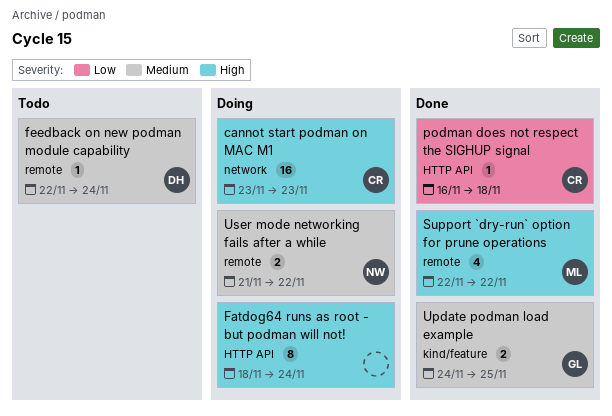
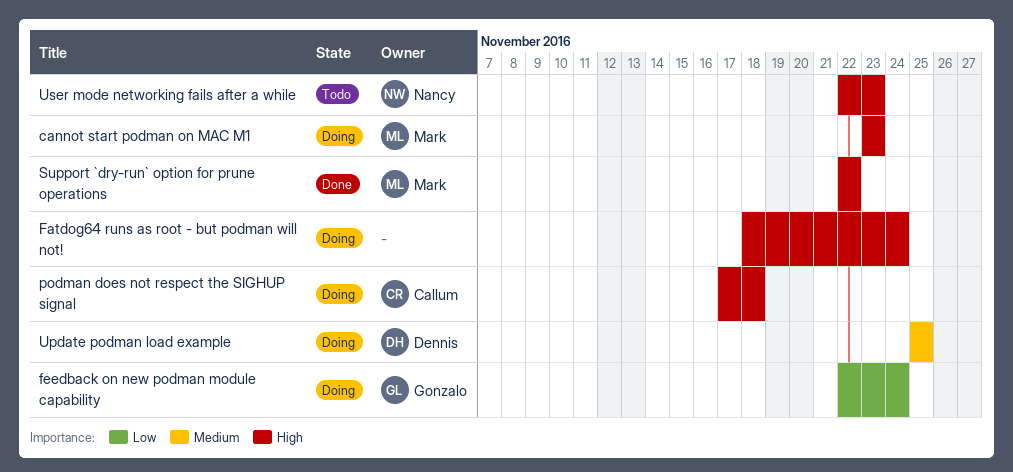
cannot start podman on MAC M1, owner: Callum -> Mark
feedback on new podman module capability, status: Todo -> Doing
feedback on new podman module capability, owner: Dennis -> Gonzalo
feedback on new podman module capability, priority: Medium -> Low
podman does not respect the SIGHUP signal, status: Done -> Doing
podman does not respect the SIGHUP signal, priority: Low -> High
podman does not respect the SIGHUP signal, start: Nov 16 -> Nov 17
Update podman load example, status: Done -> Doing
Update podman load example, owner: Gonzalo -> Dennis
Update podman load example, start: Nov 24 -> Nov 25
User mode networking fails after a while, status: Doing -> Todo
User mode networking fails after a while, priority: Medium -> High
User mode networking fails after a while, start: Nov 21 -> Nov 22
User mode networking fails after a while, due: Nov 22 -> Nov 23

